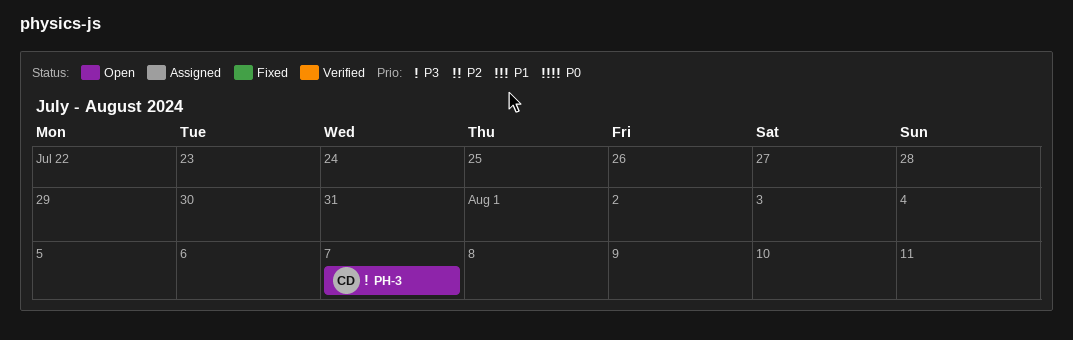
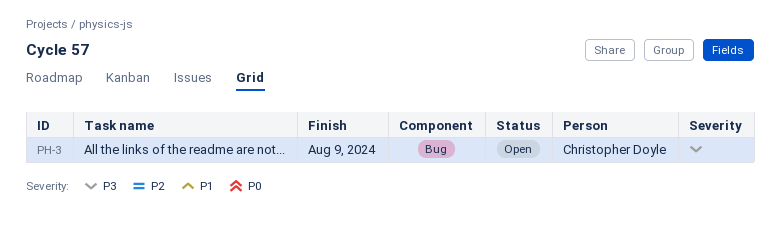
PH-3, due: Aug 7 -> Aug 9

